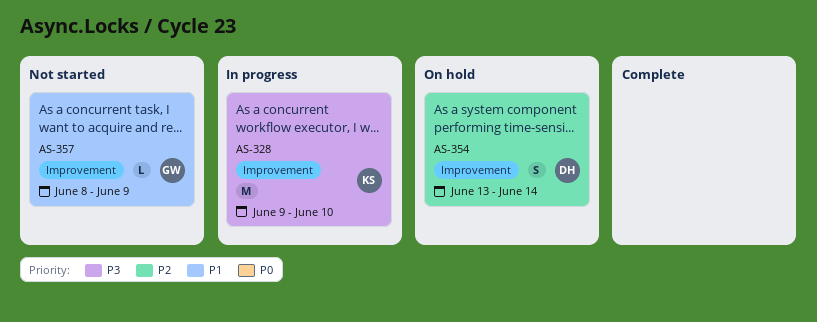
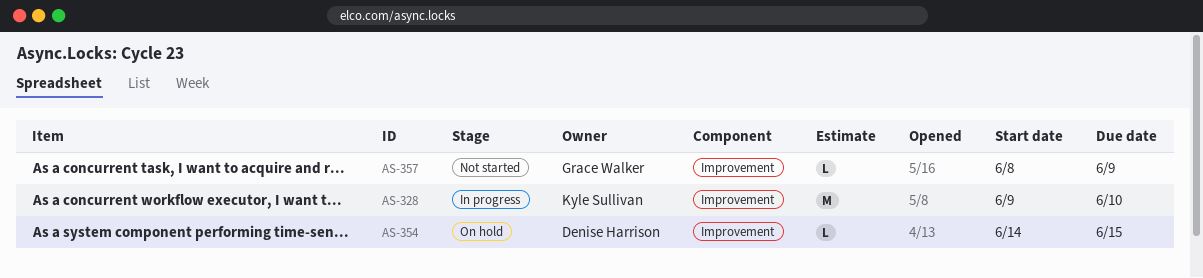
AS-354, estimate: S -> L
AS-354, start: Jun 13 -> Jun 14
AS-354, due: Jun 14 -> Jun 15

